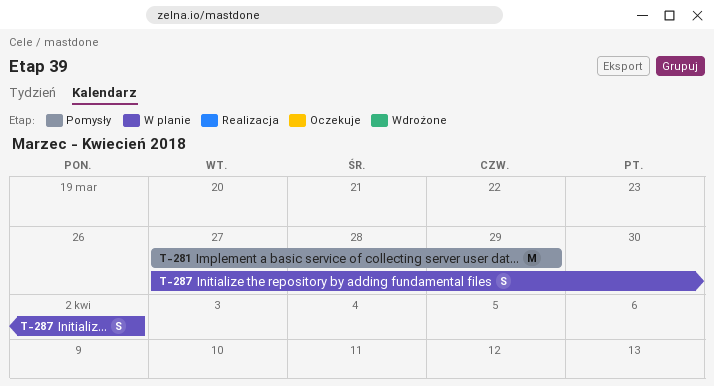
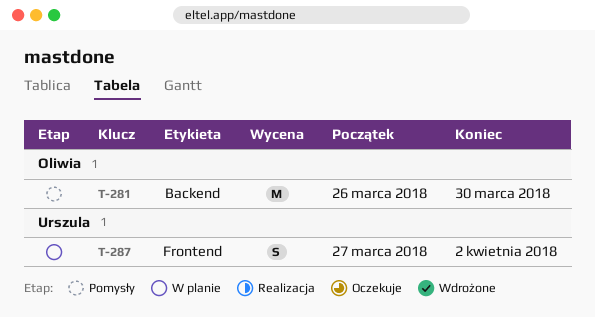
T-281, start: Mar 27 -> Mar 26
T-281, due: Mar 29 -> Mar 30

